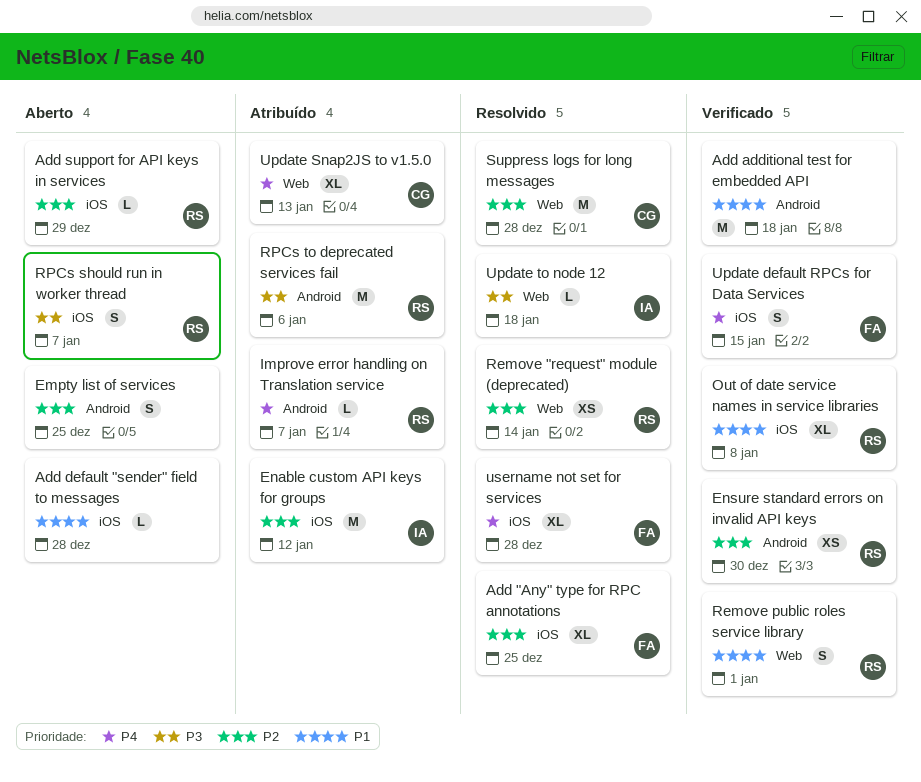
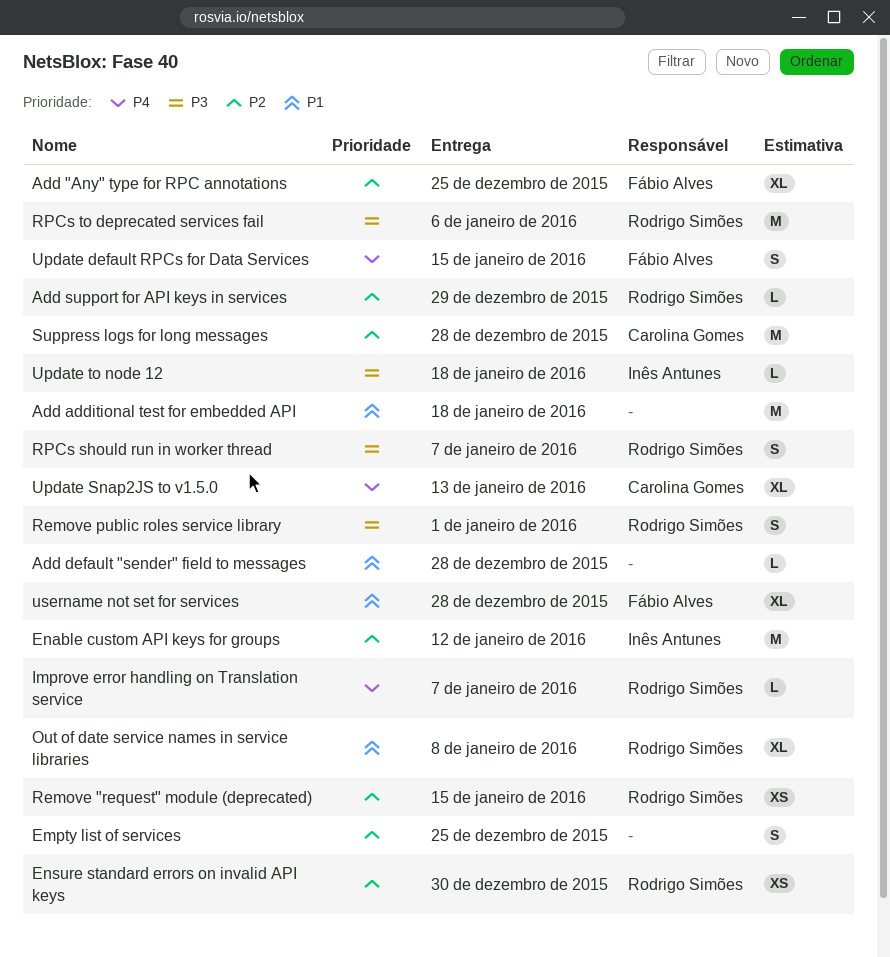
Remove "request" module (deprecated), due: Jan 14 -> Jan 15
Remove public roles service library, priority: P1 -> P3
username not set for services, priority: P4 -> P1

